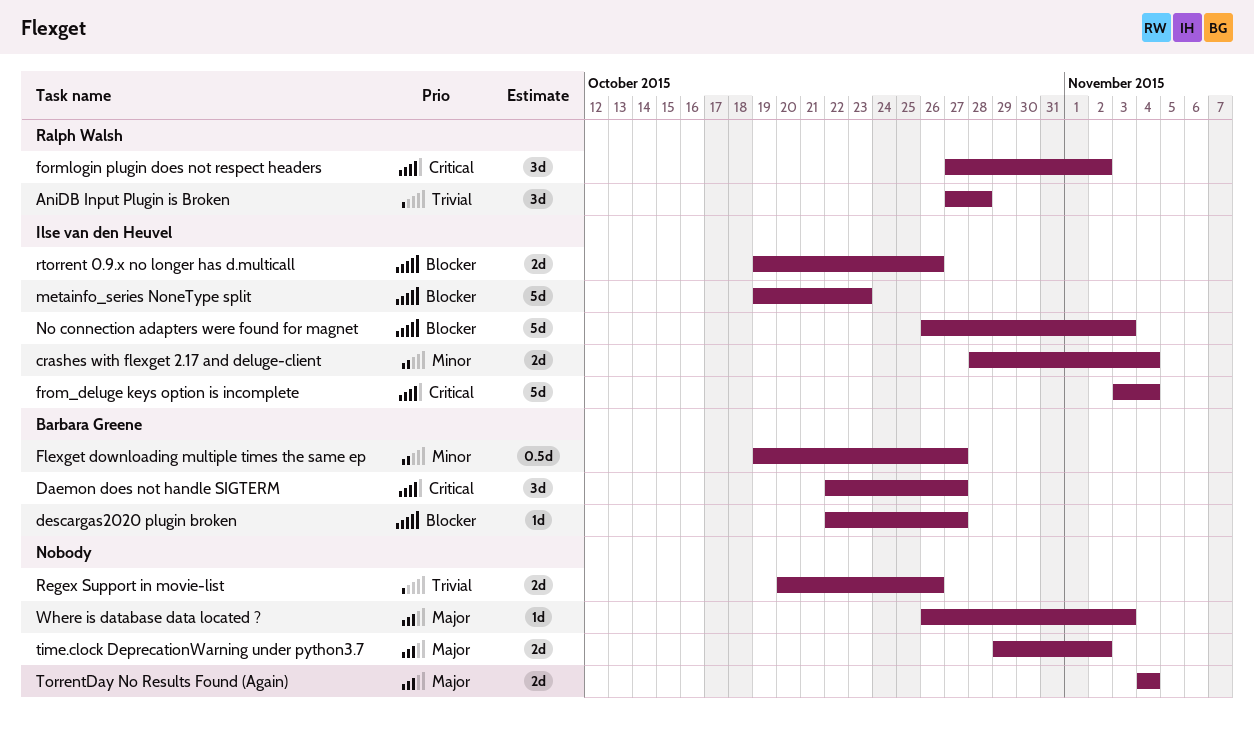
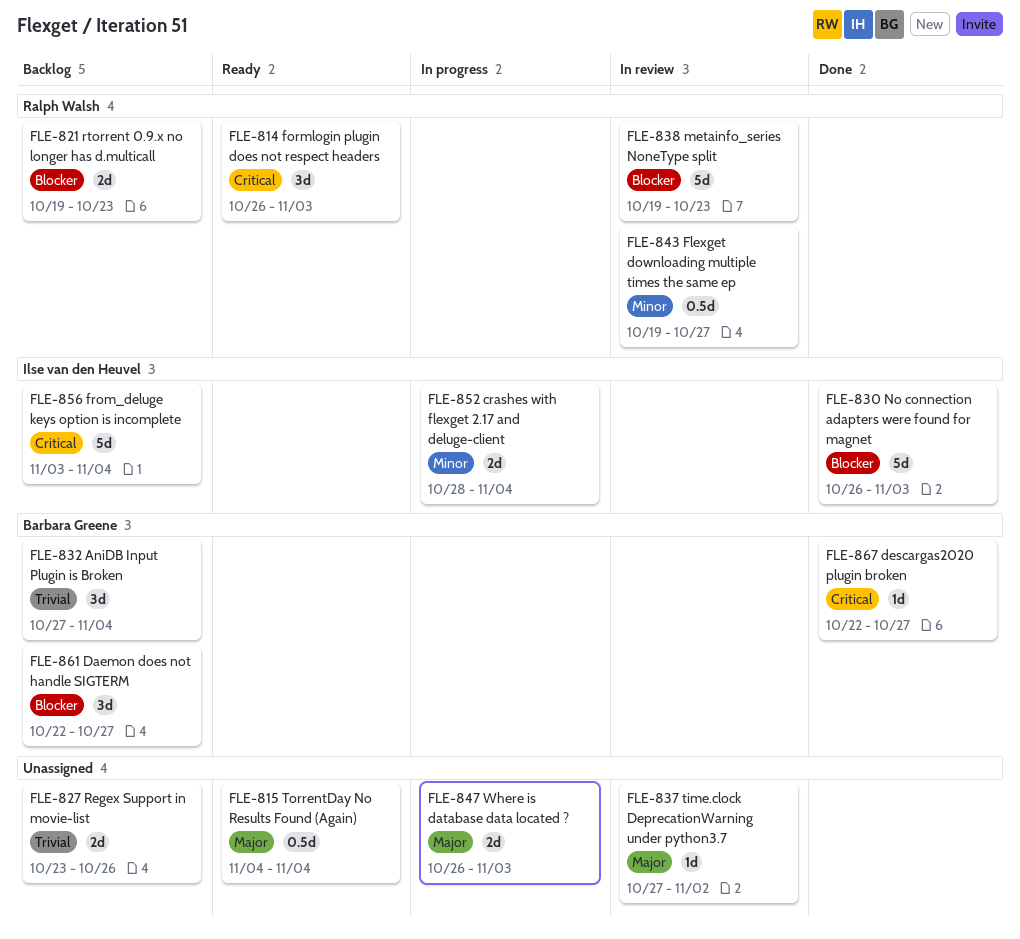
AniDB Input Plugin is Broken, owner: Ralph Walsh -> Barbara Greene
AniDB Input Plugin is Broken, due: Oct 28 -> Nov 4
Daemon does not handle SIGTERM, priority: Critical -> Blocker
descargas2020 plugin broken, priority: Blocker -> Critical
Flexget downloading multiple times the same ep, owner: Barbara Greene -> Ralph Walsh
formlogin plugin does not respect headers, start: Oct 27 -> Oct 26
formlogin plugin does not respect headers, due: Nov 2 -> Nov 3
metainfo_series NoneType split, owner: Ilse van den Heuvel -> Ralph Walsh
Regex Support in movie-list, start: Oct 20 -> Oct 23
rtorrent 0.9.x no longer has d.multicall, owner: Ilse van den Heuvel -> Ralph Walsh
rtorrent 0.9.x no longer has d.multicall, due: Oct 26 -> Oct 23
time.clock DeprecationWarning under python3.7, estimate: 2d -> 1d
time.clock DeprecationWarning under python3.7, start: Oct 29 -> Oct 27
TorrentDay No Results Found (Again), estimate: 2d -> 0.5d
Where is database data located ?, estimate: 1d -> 2d

